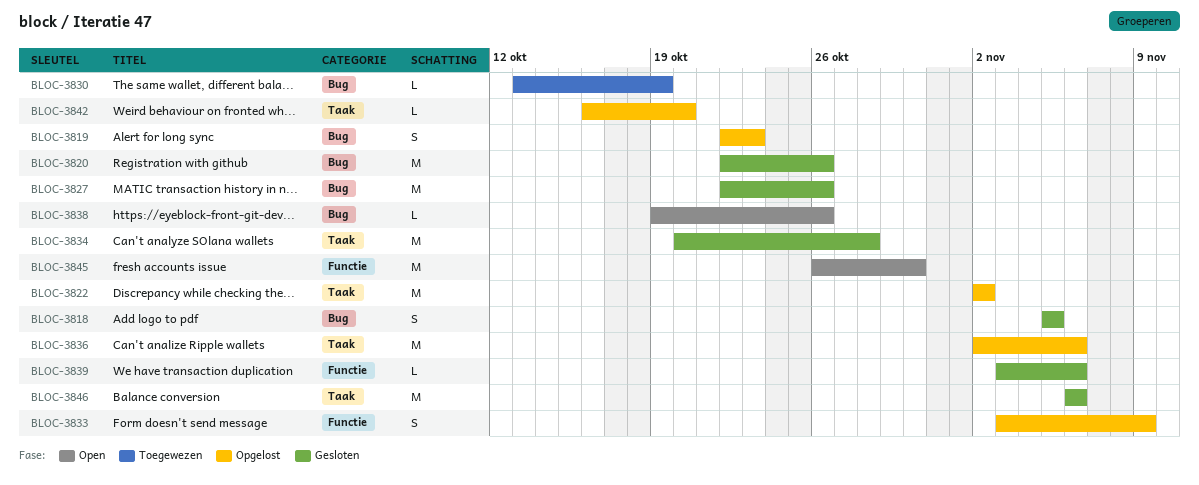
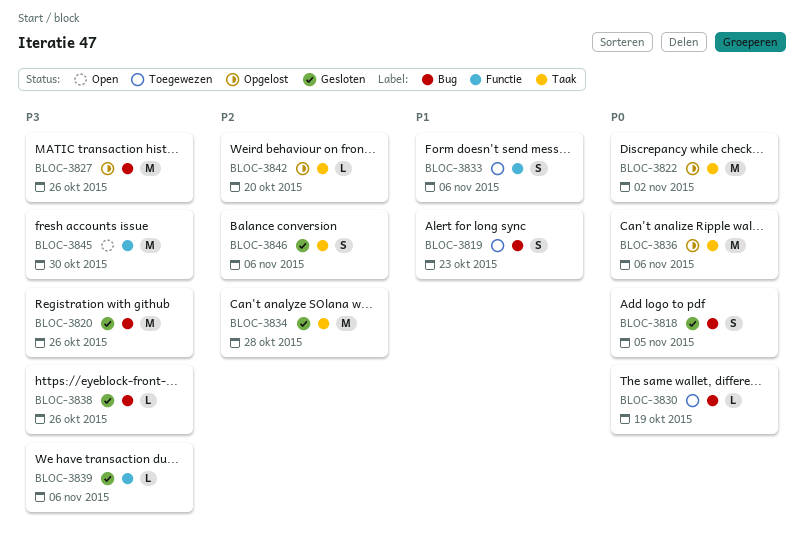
BLOC-3819, status: Opgelost -> Toegewezen
BLOC-3827, status: Gesloten -> Opgelost
BLOC-3833, status: Opgelost -> Toegewezen
BLOC-3833, due: Nov 9 -> Nov 6
BLOC-3838, status: Open -> Gesloten
BLOC-3846, estimate: M -> S

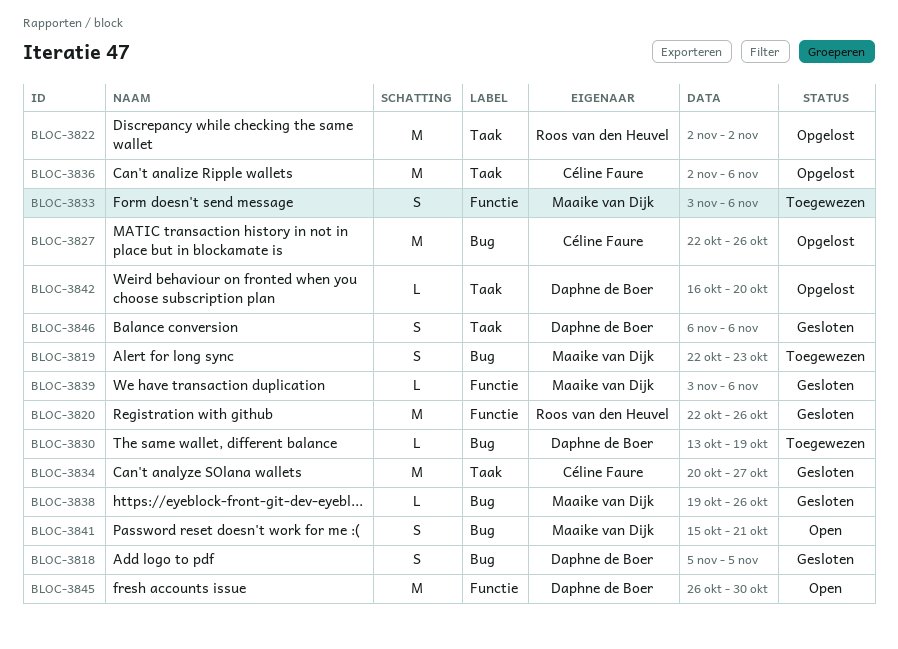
BLOC-3820, label: Bug -> Functie
BLOC-3834, due: Oct 28 -> Oct 27
BLOC-3841: none -> present

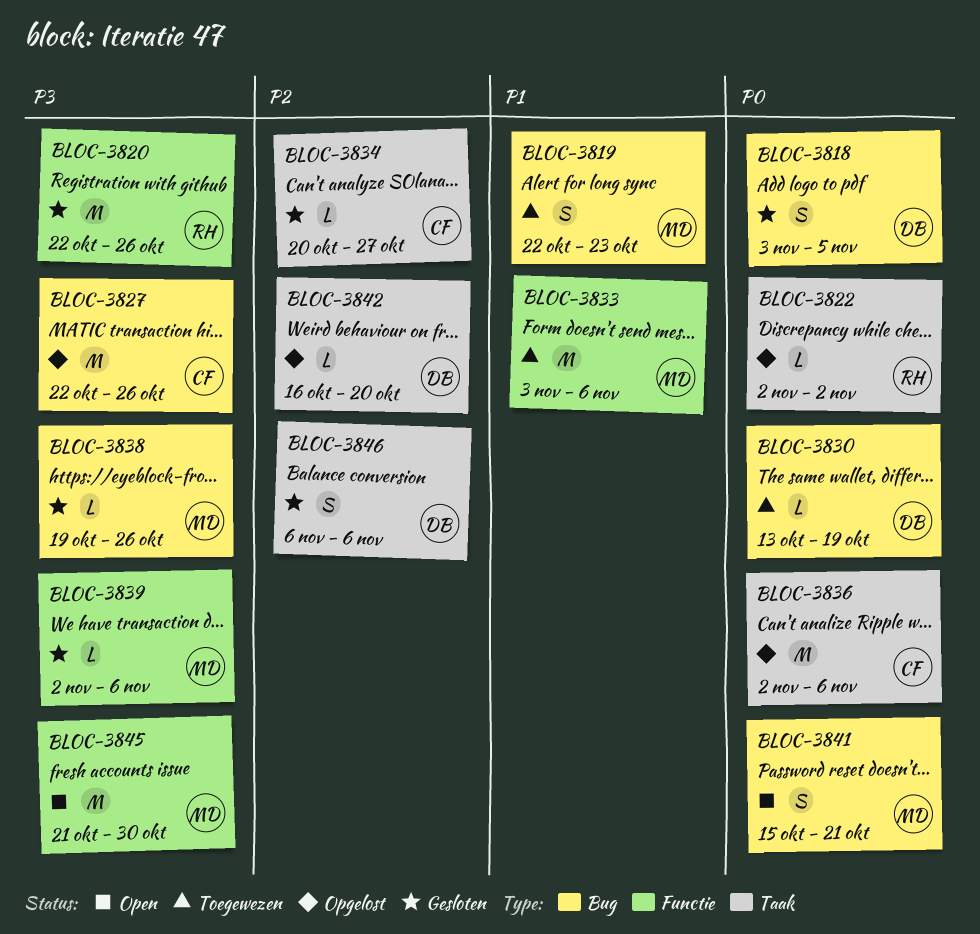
BLOC-3818, start: Nov 5 -> Nov 3
BLOC-3822, estimate: M -> L
BLOC-3833, estimate: S -> M
BLOC-3834, estimate: M -> L
BLOC-3839, start: Nov 3 -> Nov 2
BLOC-3845, owner: Daphne de Boer -> Maaike van Dijk
BLOC-3845, start: Oct 26 -> Oct 21

